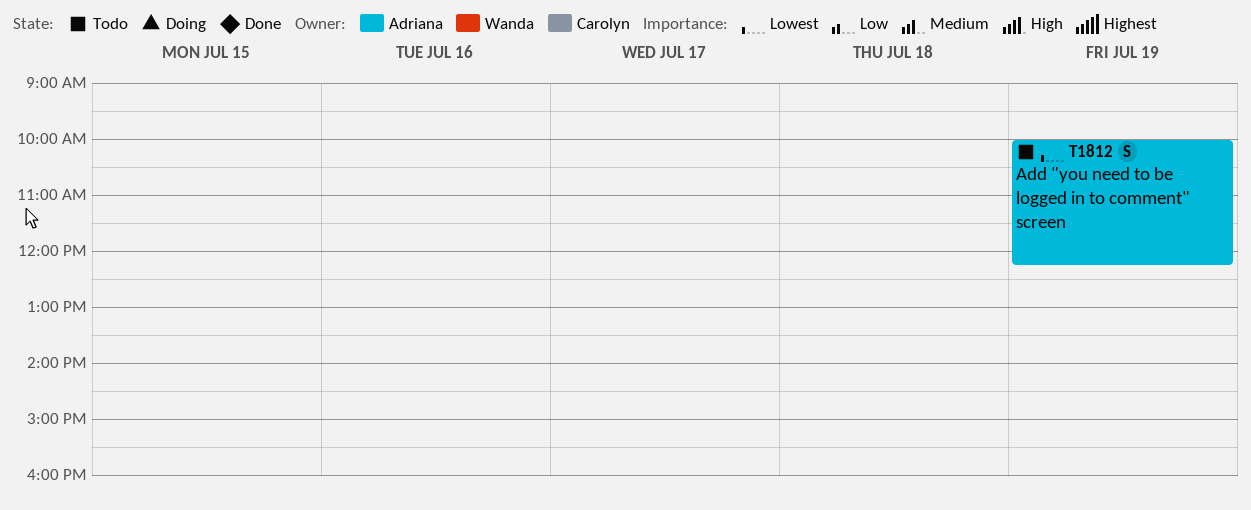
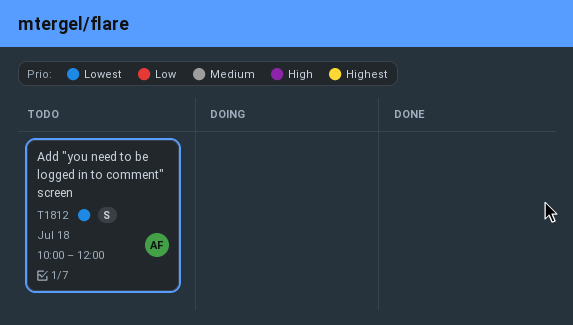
T1812, day: Jul 19 -> Jul 18
T1812, ends: 12:15 -> 12:00

